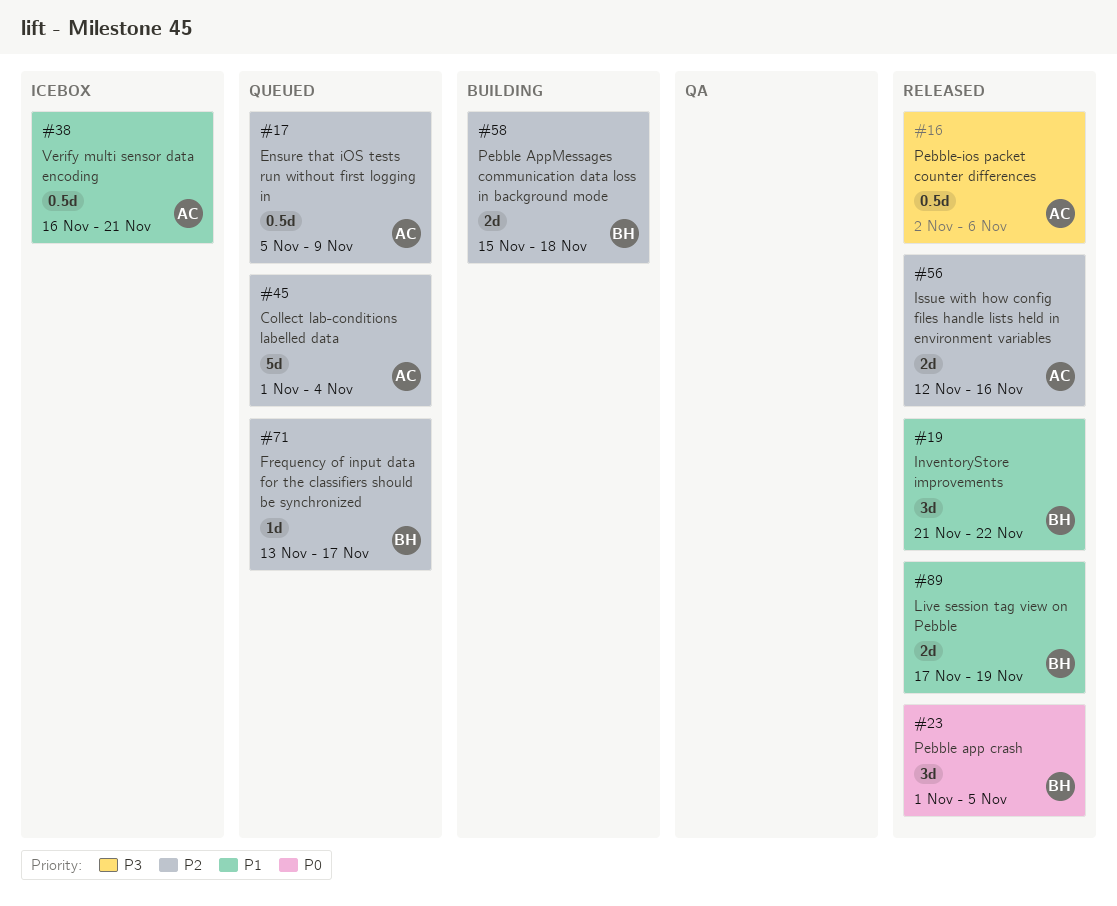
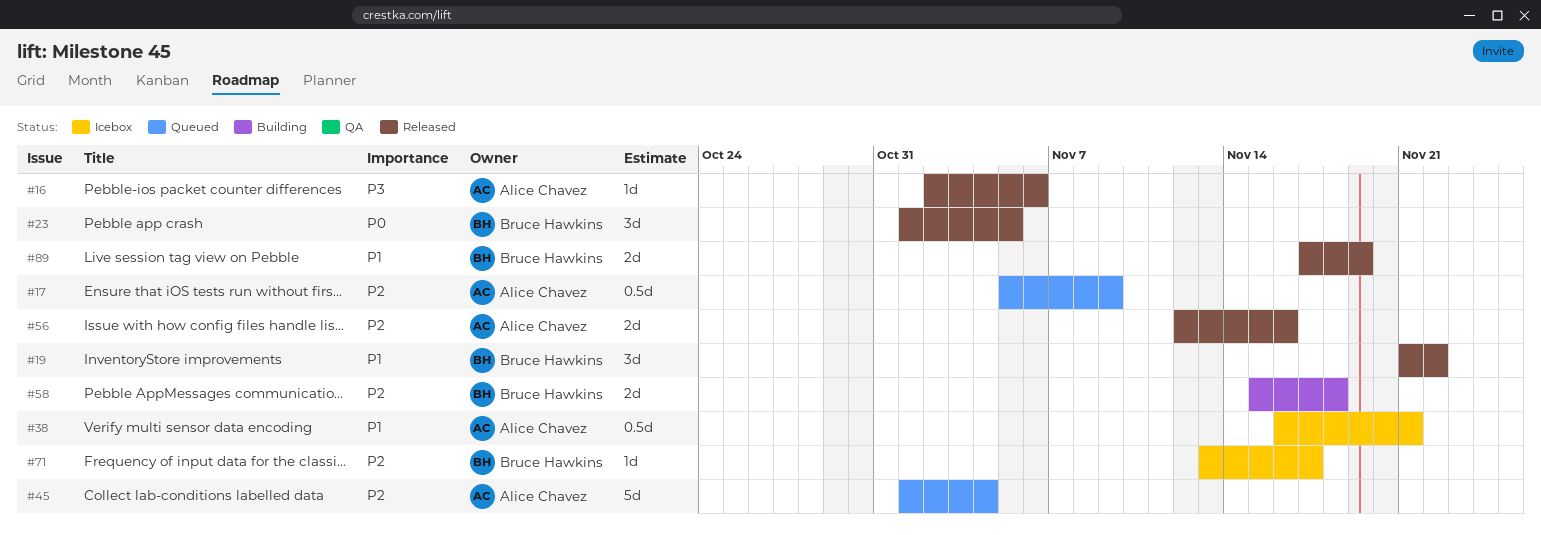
#16, estimate: 0.5d -> 1d
#71, status: Queued -> Icebox

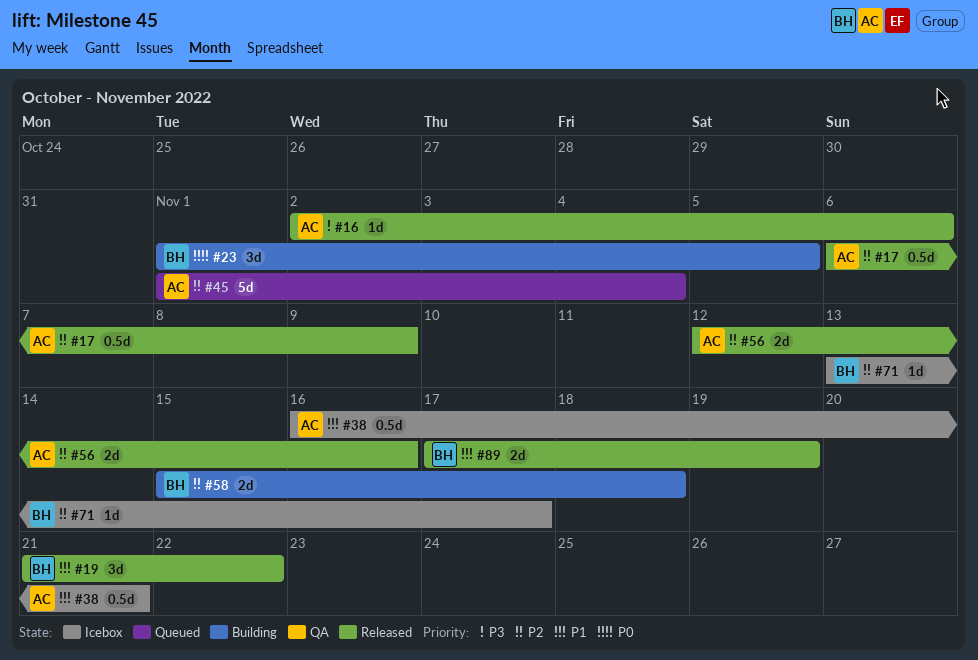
#17, status: Queued -> Released
#17, start: Nov 5 -> Nov 6
#23, status: Released -> Building

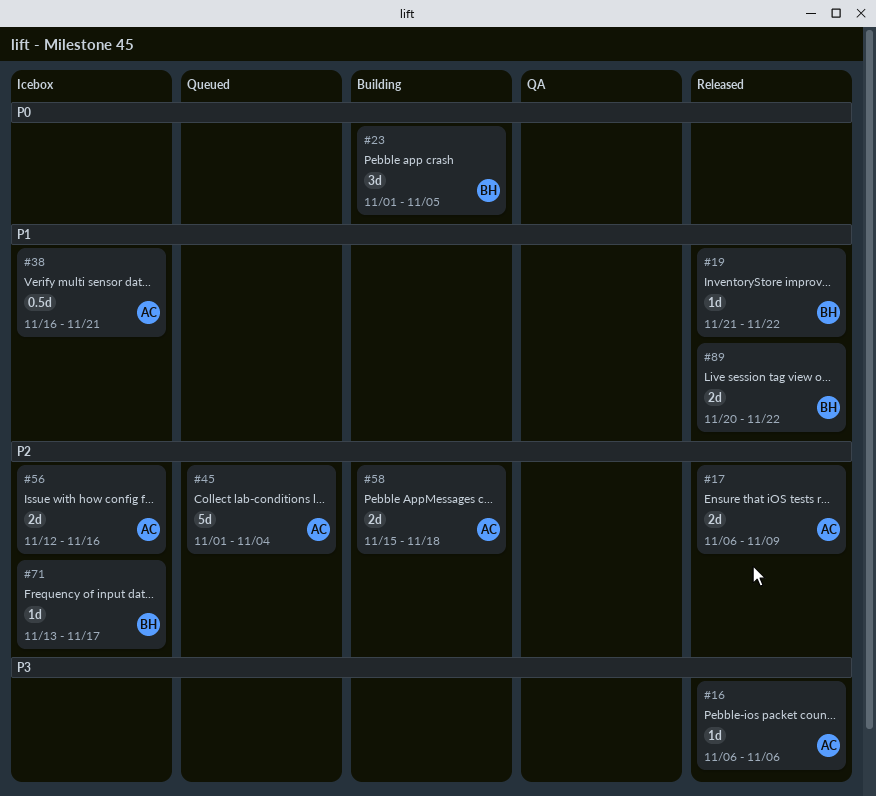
#16, start: Nov 2 -> Nov 6
#17, estimate: 0.5d -> 2d
#19, estimate: 3d -> 1d
#56, status: Released -> Icebox
#58, owner: BH -> AC
#89, start: Nov 17 -> Nov 20
#89, due: Nov 19 -> Nov 22

